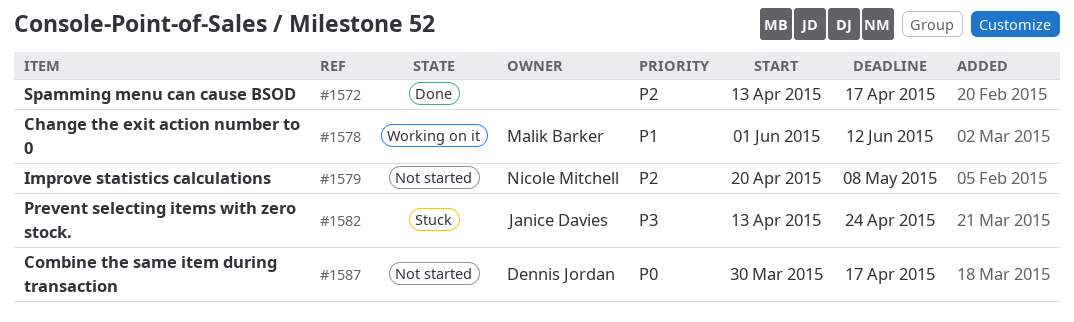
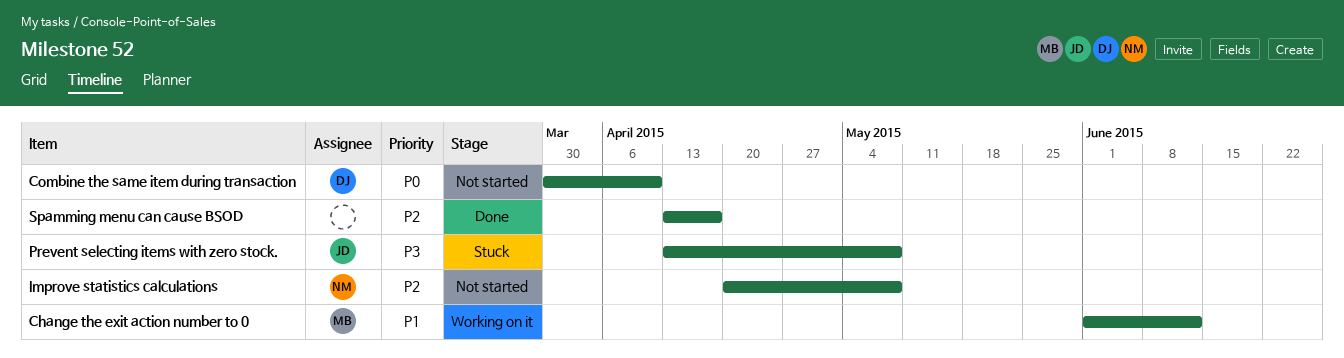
Combine the same item during transaction, due: Apr 17 -> Apr 10
Prevent selecting items with zero stock., due: Apr 24 -> May 8

